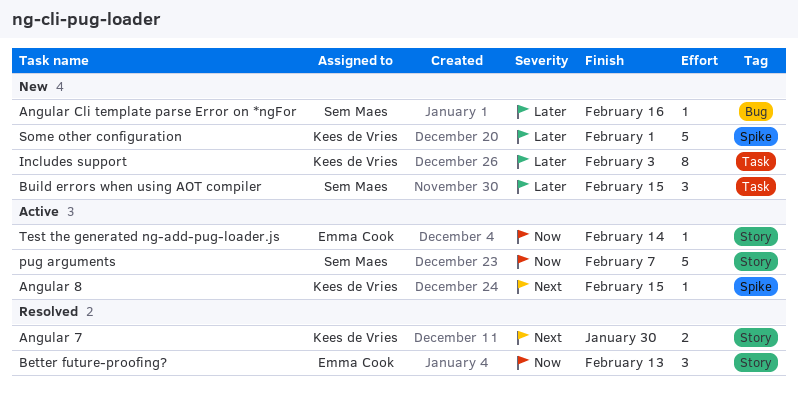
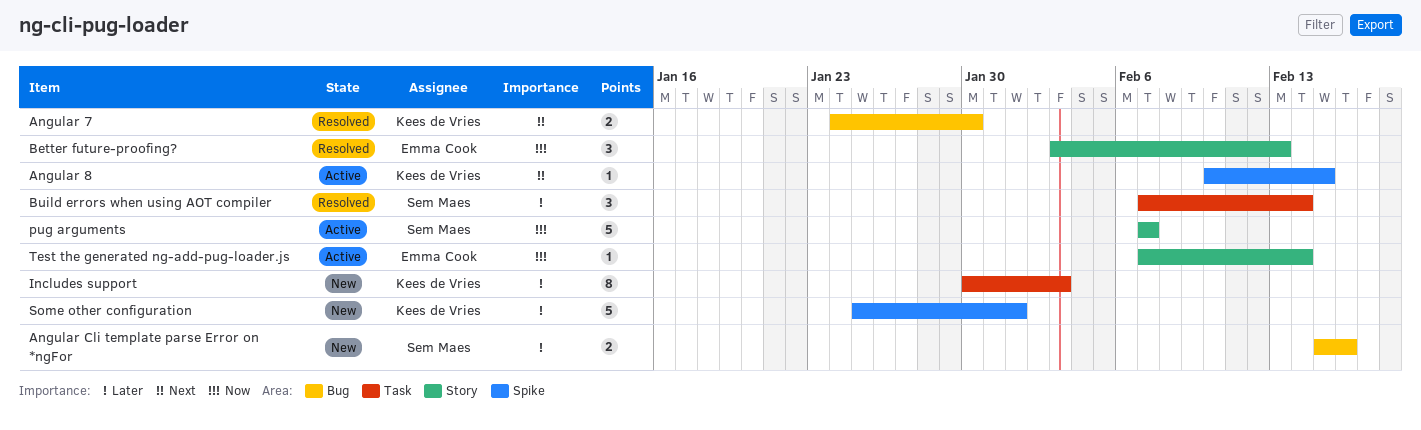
Angular 7, label: Story -> Bug
Angular Cli template parse Error on *ngFor, estimate: 1 -> 2
Build errors when using AOT compiler, status: New -> Resolved
Build errors when using AOT compiler, due: Feb 15 -> Feb 14

